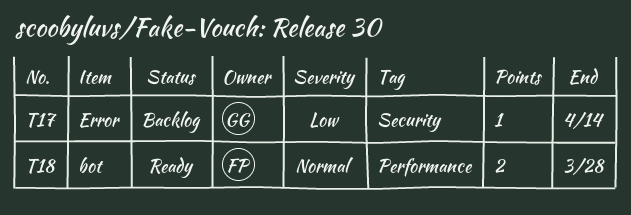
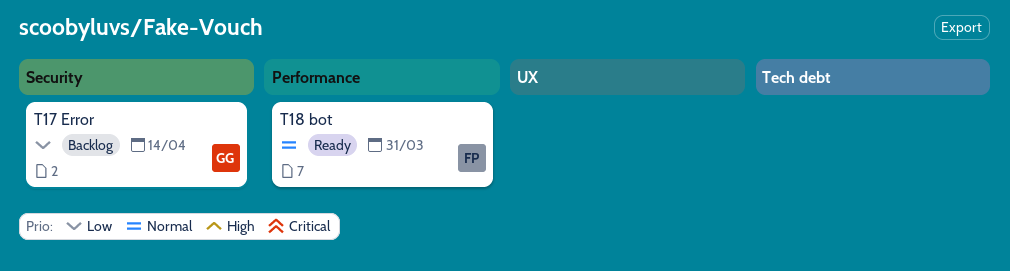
T18, due: Mar 28 -> Mar 31

